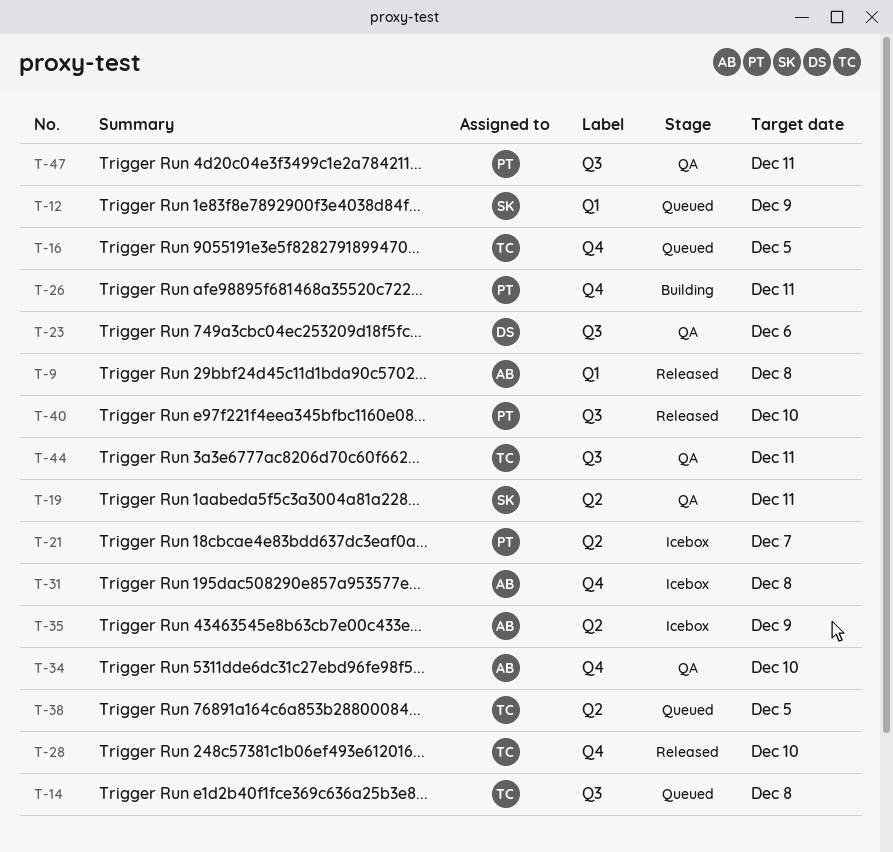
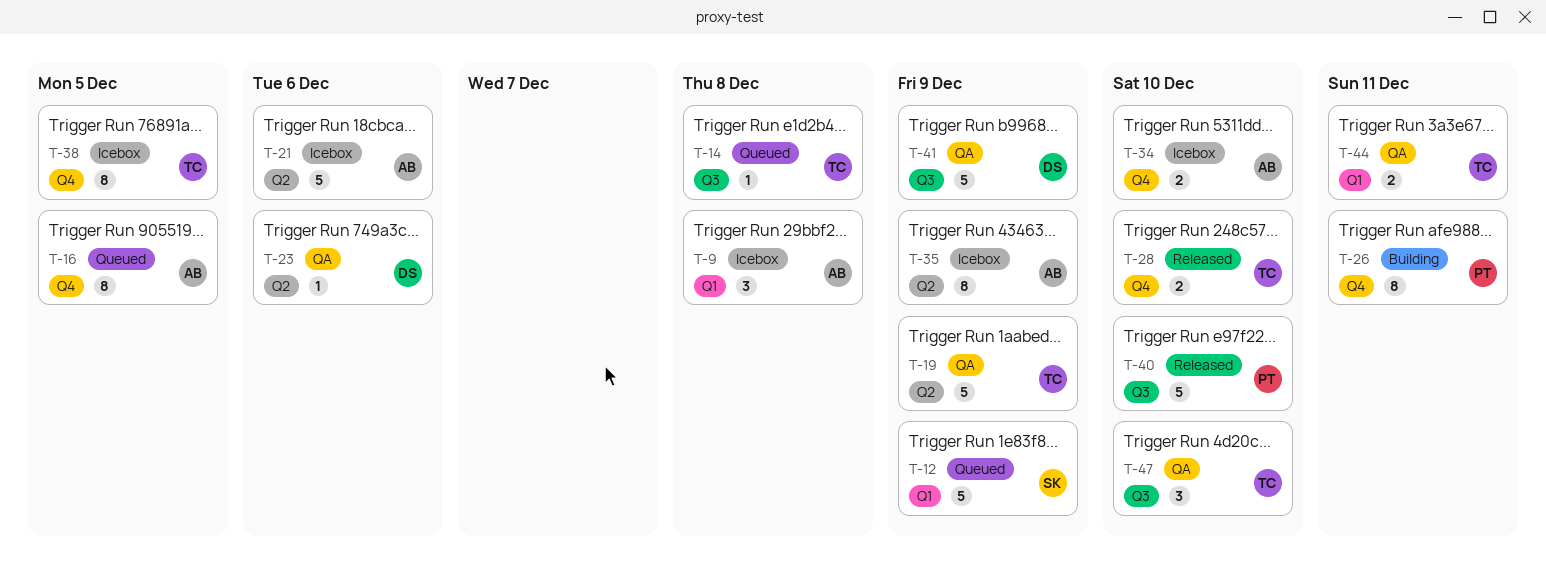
T-9, status: Released -> Icebox
T-16, owner: TC -> AB
T-19, owner: SK -> TC
T-19, due: Dec 11 -> Dec 9
T-21, owner: PT -> AB
T-21, due: Dec 7 -> Dec 6
T-23, label: Q3 -> Q2
T-31: present -> none
T-34, status: QA -> Icebox
T-38, status: Queued -> Icebox
T-38, label: Q2 -> Q4
T-41: none -> present
T-44, label: Q3 -> Q1
T-47, owner: PT -> TC
T-47, due: Dec 11 -> Dec 10

